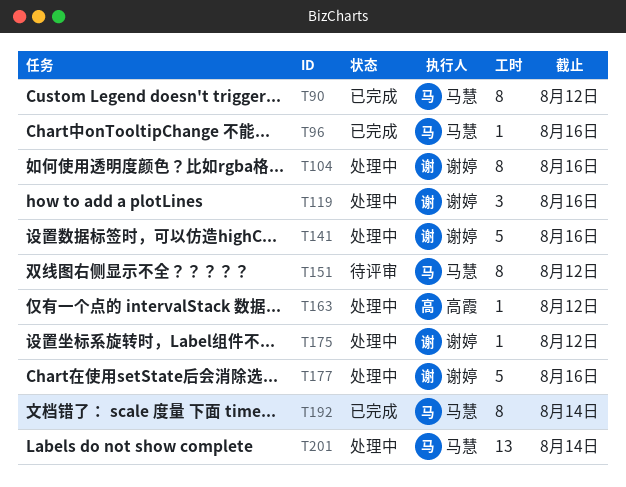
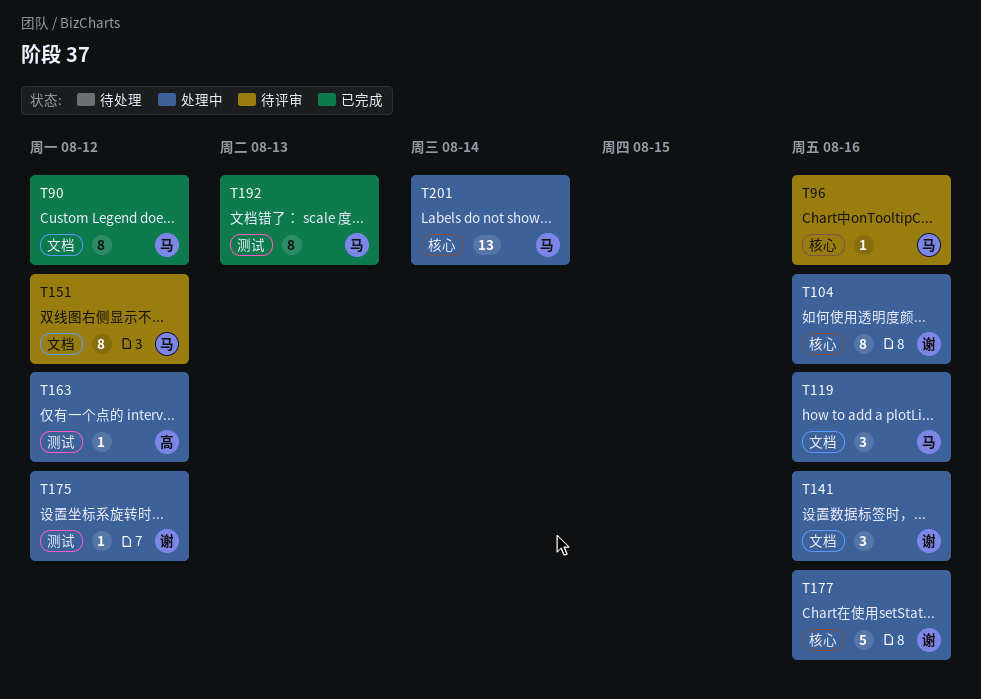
T96, status: 已完成 -> 待评审
T119, owner: 谢婷 -> 马慧
T141, estimate: 5 -> 3
T192, due: Aug 14 -> Aug 13

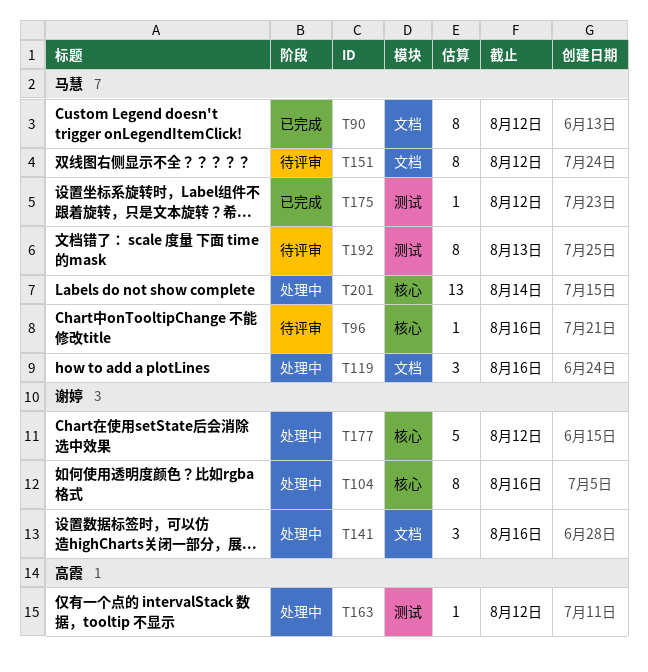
T175, status: 处理中 -> 已完成
T175, owner: 谢婷 -> 马慧
T177, due: Aug 16 -> Aug 12
T192, status: 已完成 -> 待评审

